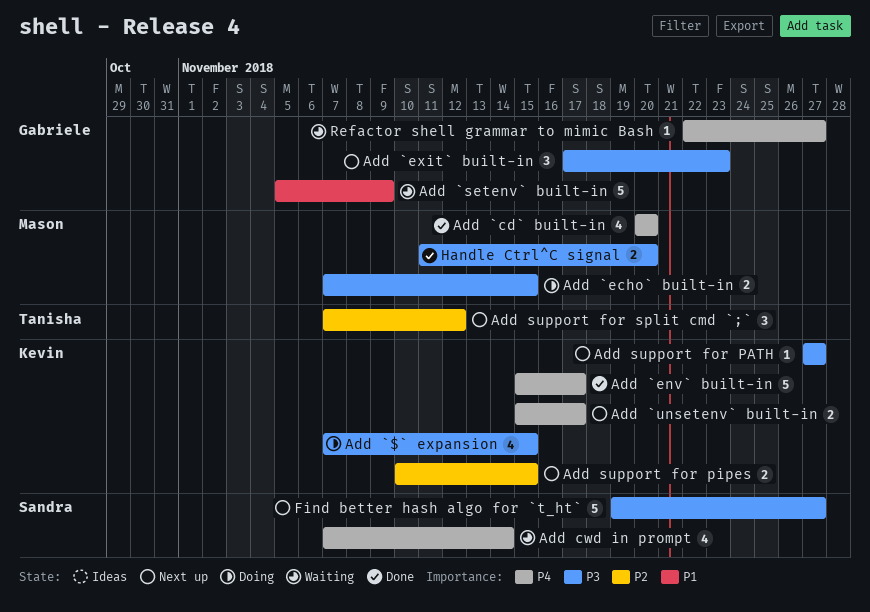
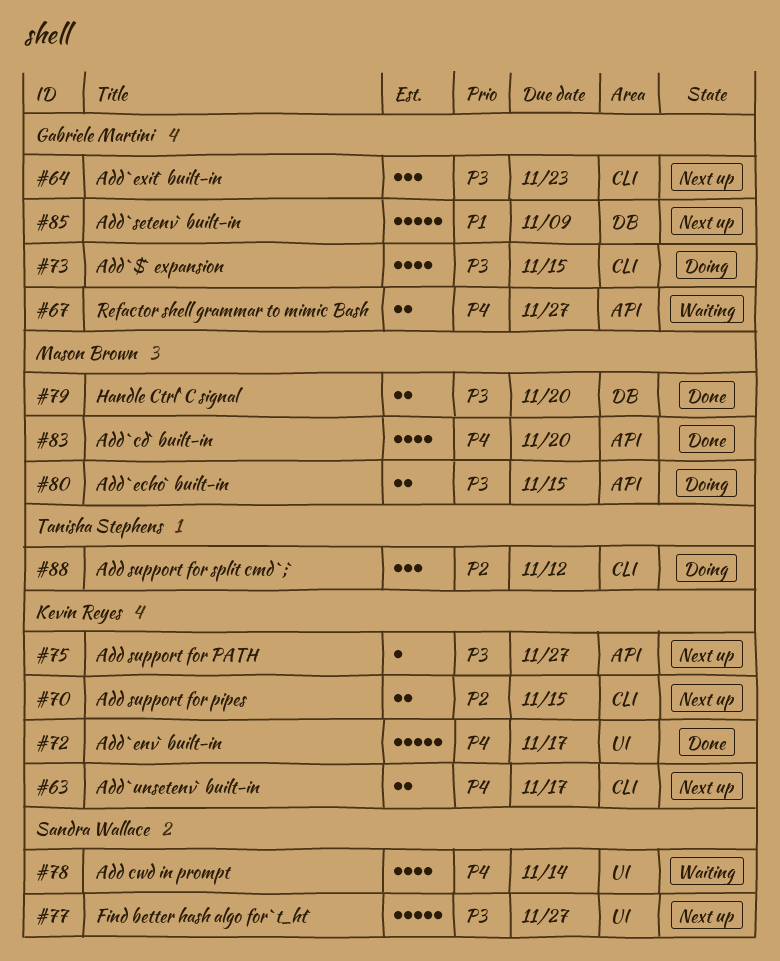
Add `$` expansion, owner: Kevin Reyes -> Gabriele Martini
Add `setenv` built-in, status: Waiting -> Next up
Add support for split cmd `;`, status: Next up -> Doing
Refactor shell grammar to mimic Bash, estimate: 1 -> 2

